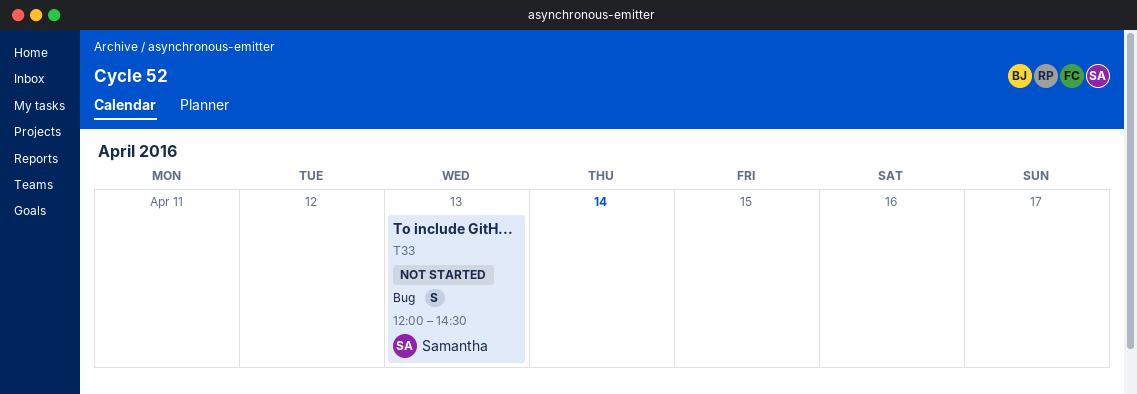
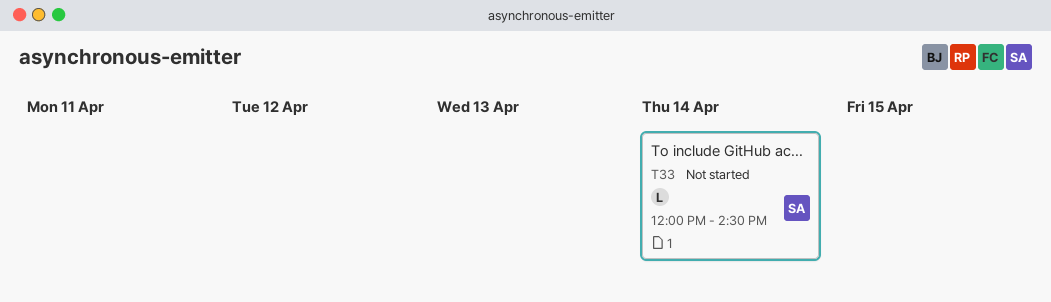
T33, estimate: S -> L
T33, day: Apr 13 -> Apr 14

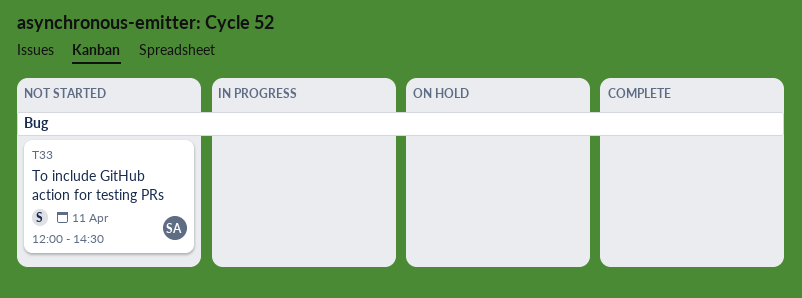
T33, estimate: L -> S
T33, day: Apr 14 -> Apr 11

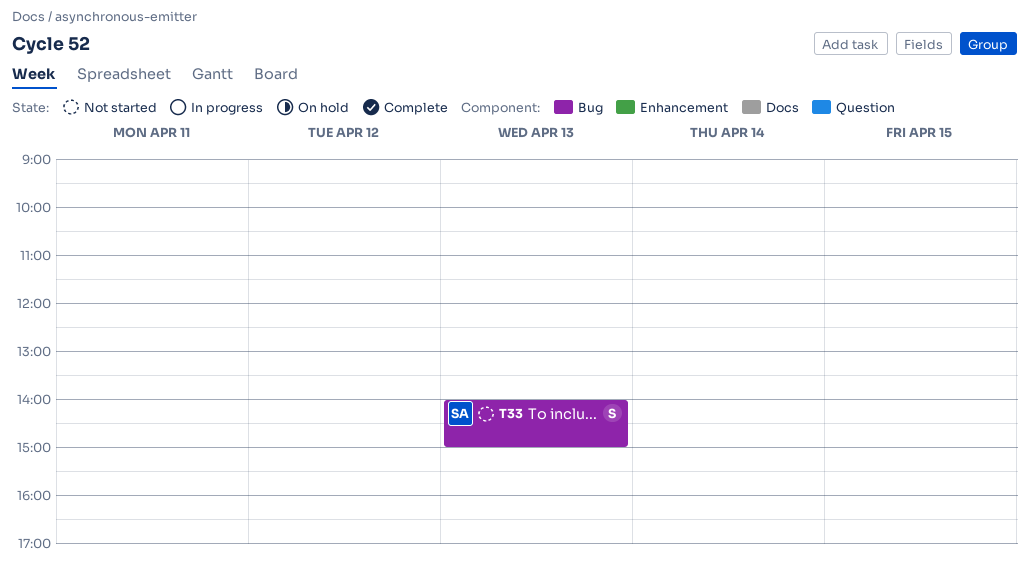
T33, day: Apr 11 -> Apr 13
T33, begins: 12:00 -> 14:00
T33, ends: 14:30 -> 15:00

